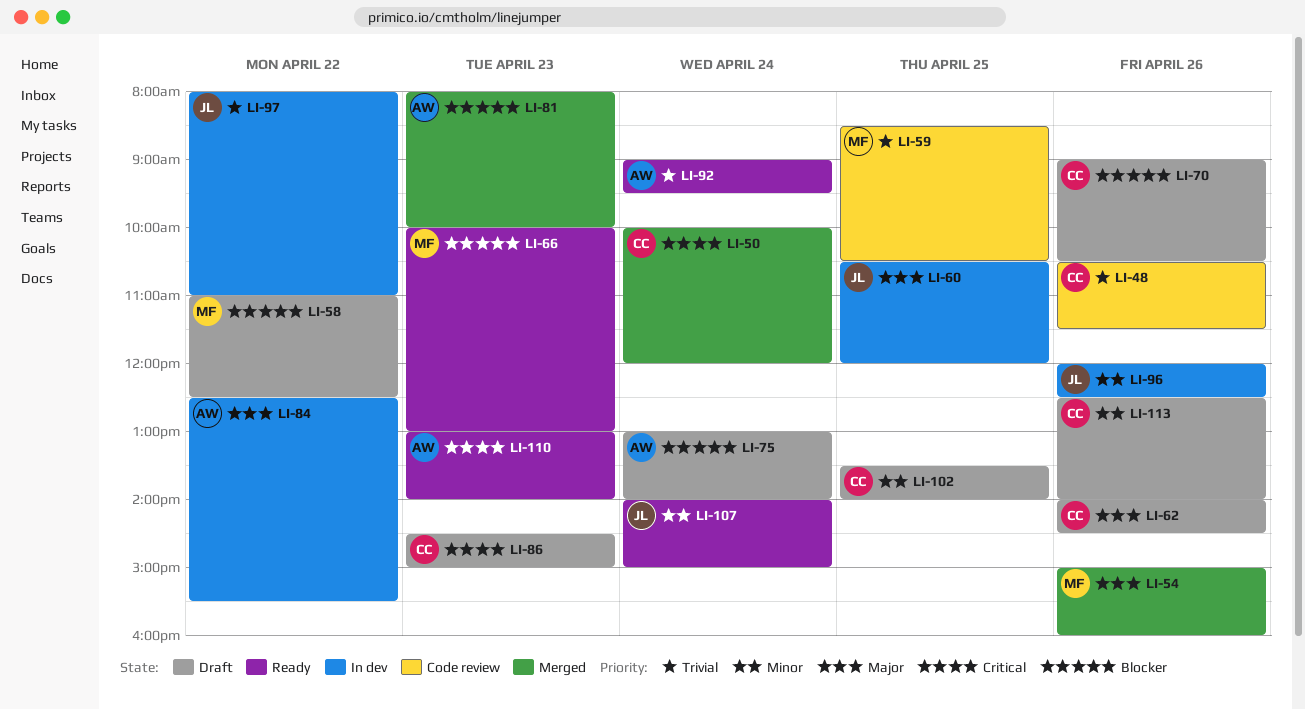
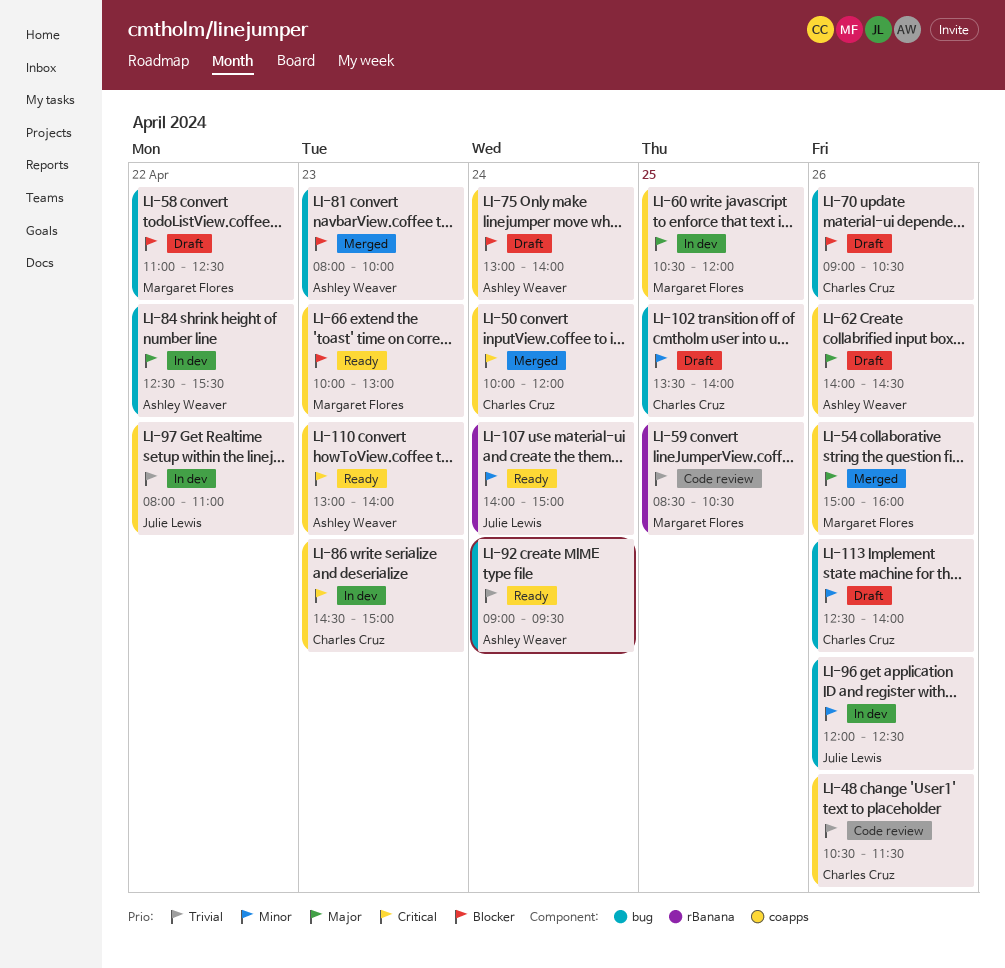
LI-60, owner: Julie Lewis -> Margaret Flores
LI-62, owner: Charles Cruz -> Ashley Weaver
LI-86, status: Draft -> In dev

